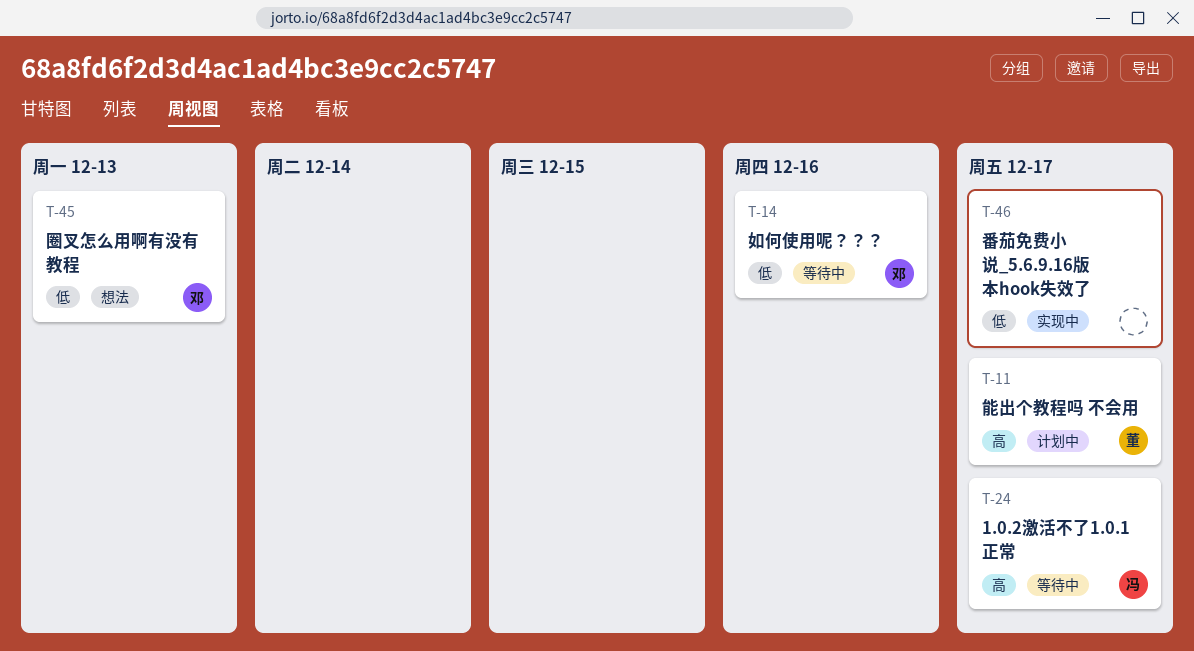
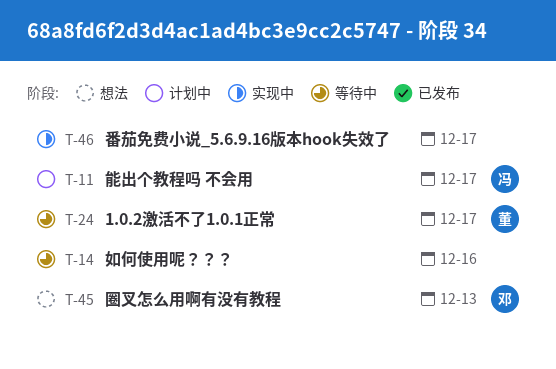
T-11, owner: 董 -> 冯
T-14, owner: 邓 -> none
T-24, owner: 冯 -> 董

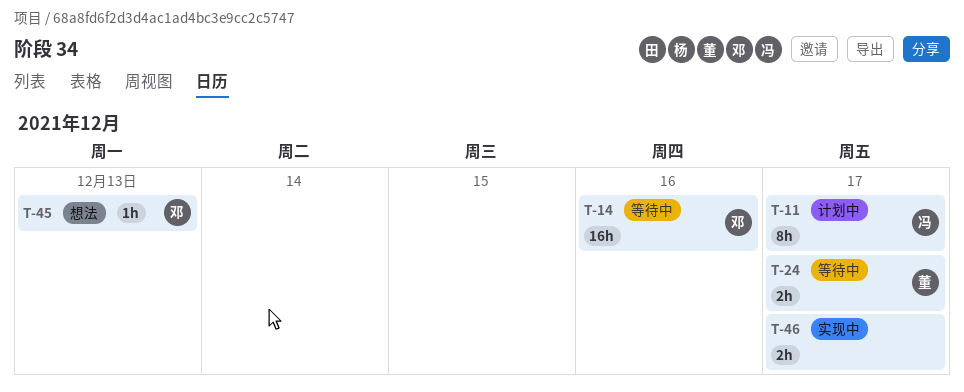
T-14, owner: none -> 邓

